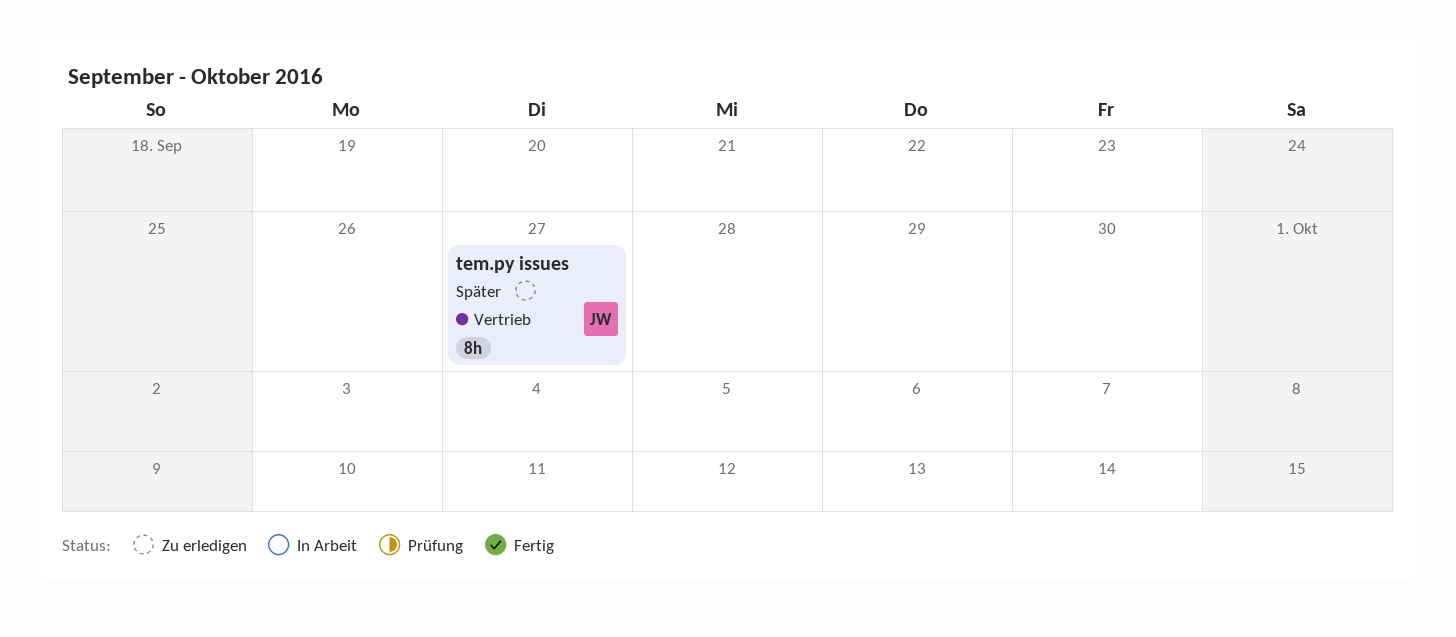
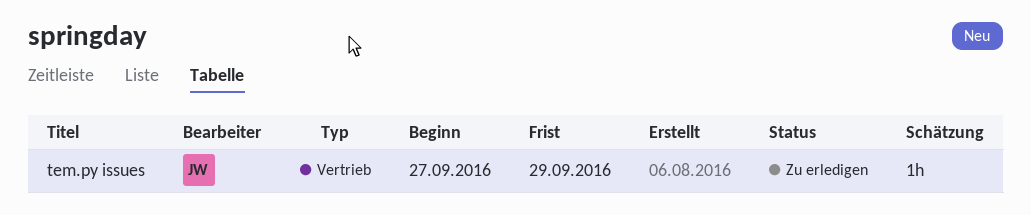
tem.py issues, estimate: 8h -> 1h
tem.py issues, due: Sep 27 -> Sep 29

